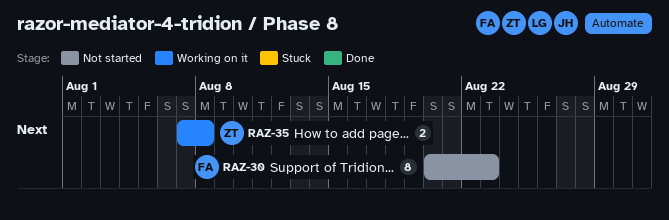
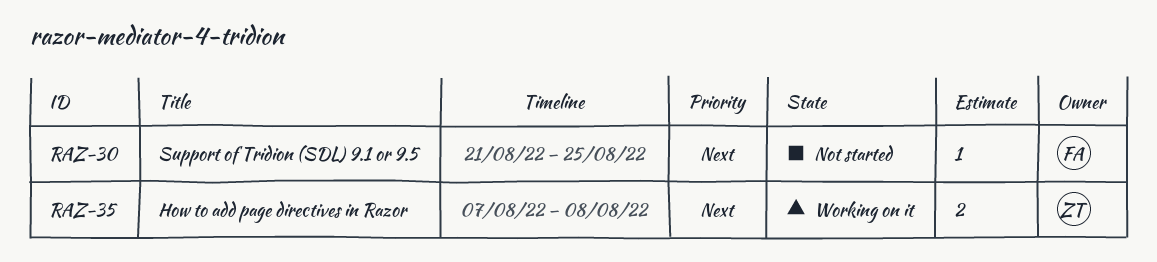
RAZ-30, estimate: 8 -> 1
RAZ-30, start: Aug 20 -> Aug 21
RAZ-30, due: Aug 23 -> Aug 25

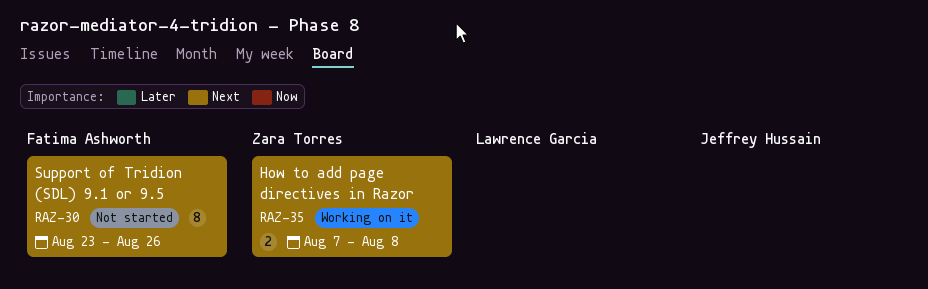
RAZ-30, estimate: 1 -> 8
RAZ-30, start: Aug 21 -> Aug 23
RAZ-30, due: Aug 25 -> Aug 26

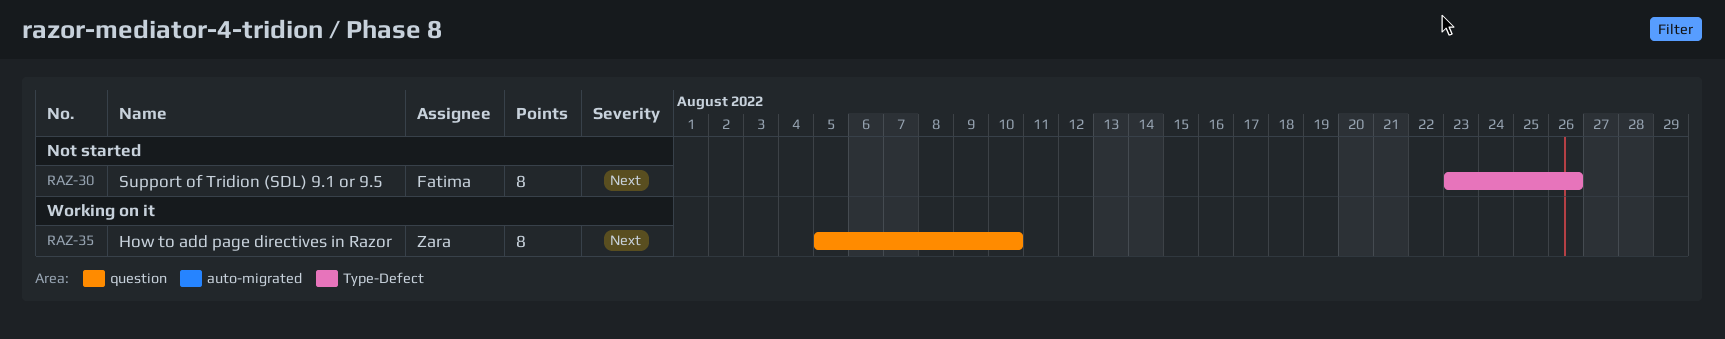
RAZ-35, estimate: 2 -> 8
RAZ-35, start: Aug 7 -> Aug 5
RAZ-35, due: Aug 8 -> Aug 10

